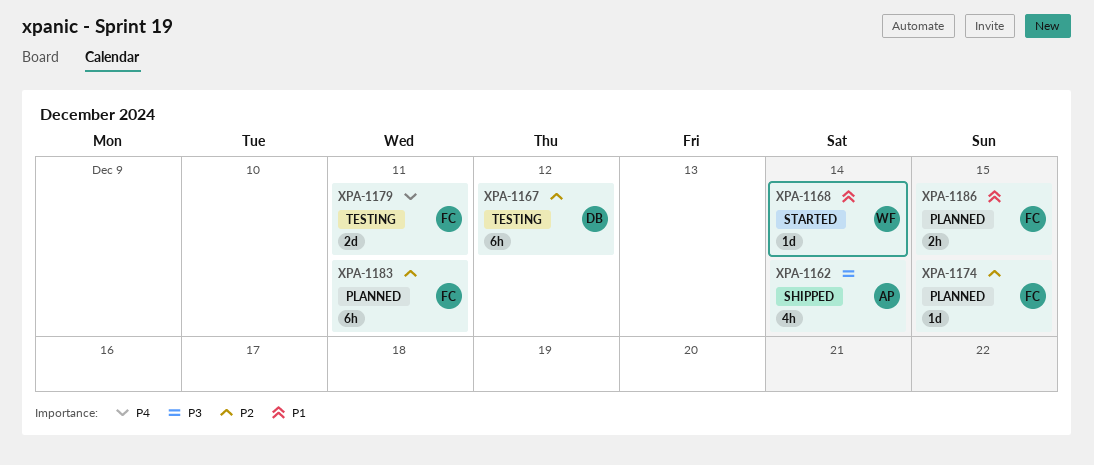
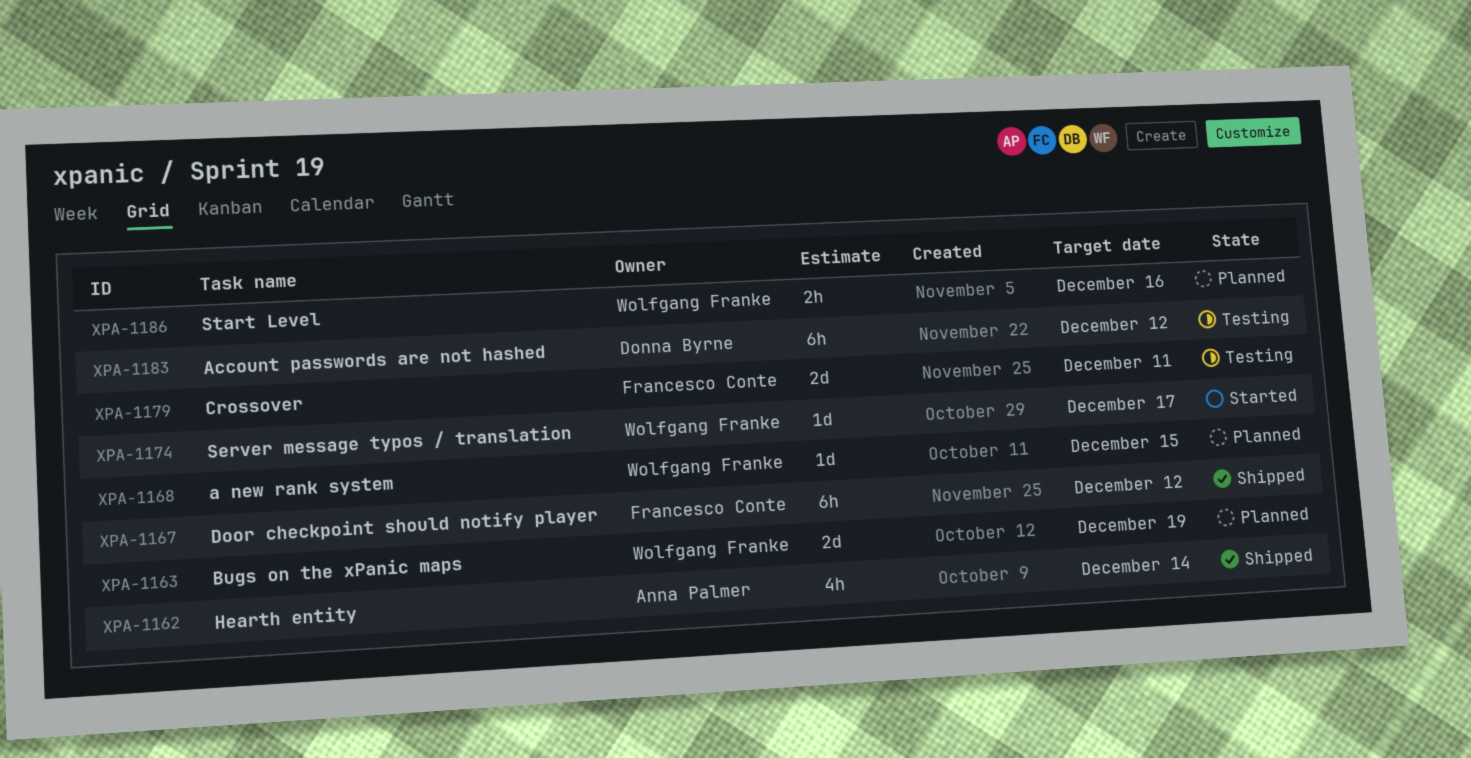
XPA-1163: none -> present
XPA-1167, status: Testing -> Shipped
XPA-1167, owner: Donna Byrne -> Francesco Conte
XPA-1168, status: Started -> Planned
XPA-1168, due: Dec 14 -> Dec 15
XPA-1174, status: Planned -> Started
XPA-1174, owner: Francesco Conte -> Wolfgang Franke
XPA-1174, due: Dec 15 -> Dec 17
XPA-1183, status: Planned -> Testing
XPA-1183, owner: Francesco Conte -> Donna Byrne
XPA-1183, due: Dec 11 -> Dec 12
XPA-1186, owner: Francesco Conte -> Wolfgang Franke
XPA-1186, due: Dec 15 -> Dec 16

